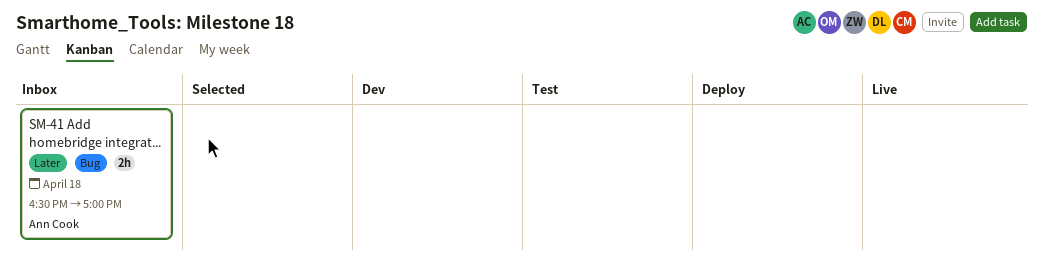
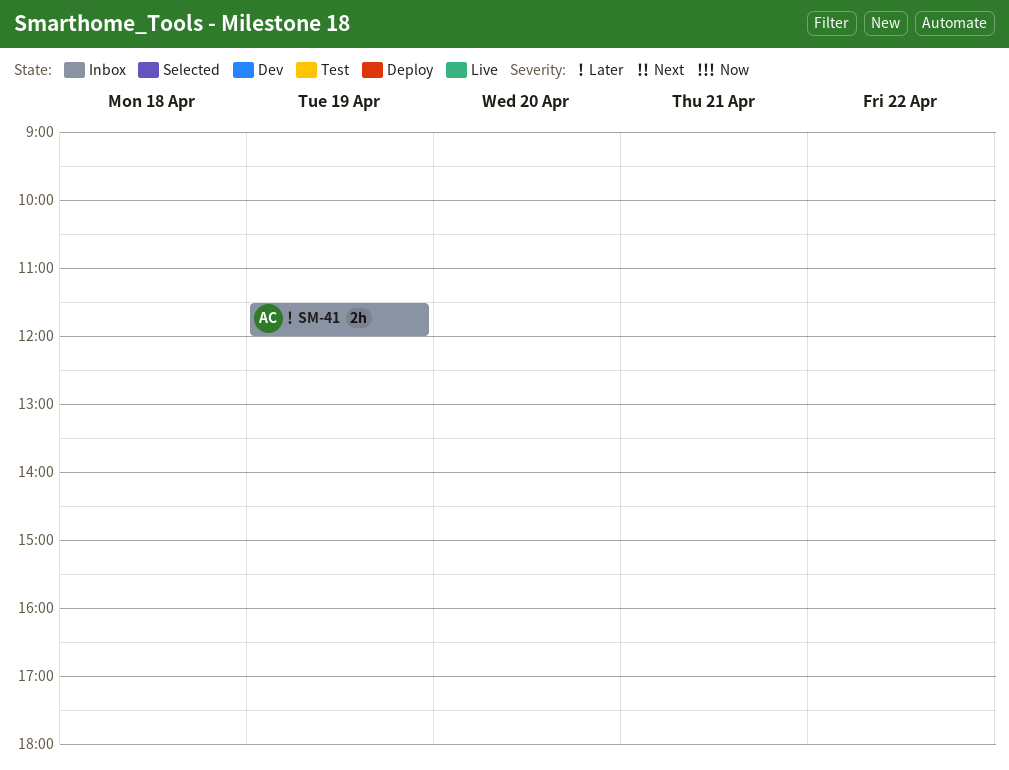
SM-41, day: Apr 18 -> Apr 19
SM-41, begins: 16:30 -> 11:30
SM-41, ends: 17:00 -> 12:00

